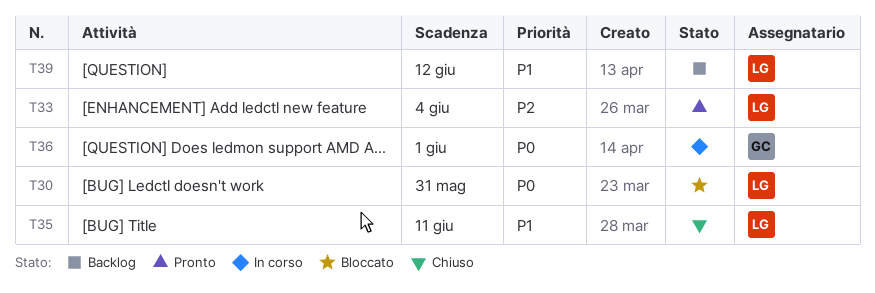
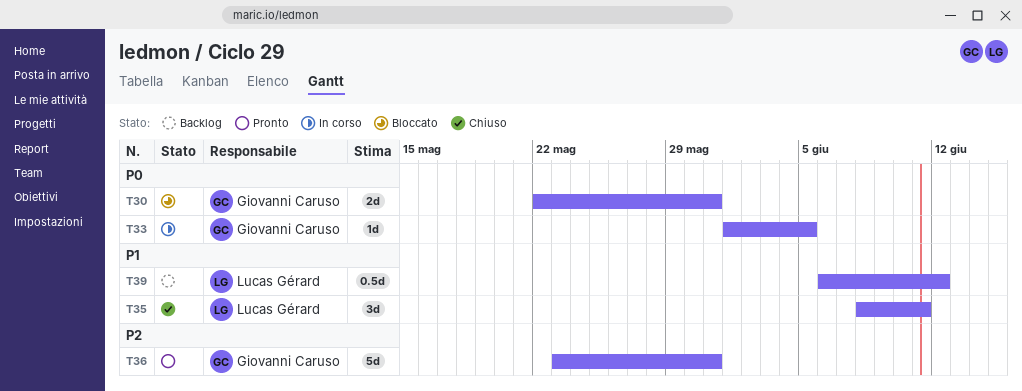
T30, owner: Lucas Gérard -> Giovanni Caruso
T33, status: Pronto -> In corso
T33, owner: Lucas Gérard -> Giovanni Caruso
T33, priority: P2 -> P0
T33, due: Jun 4 -> Jun 5
T36, status: In corso -> Pronto
T36, priority: P0 -> P2
T36, due: Jun 1 -> May 31

